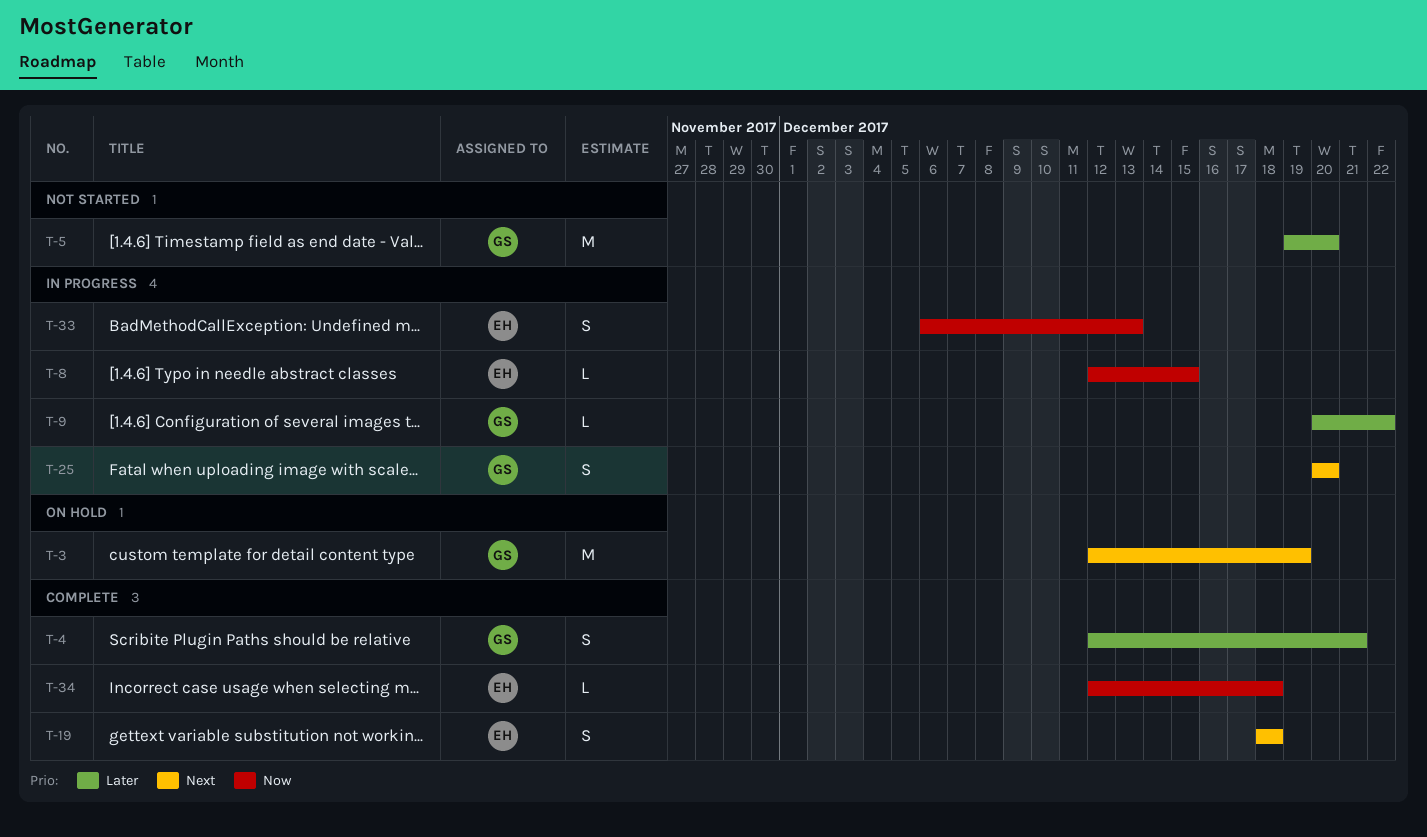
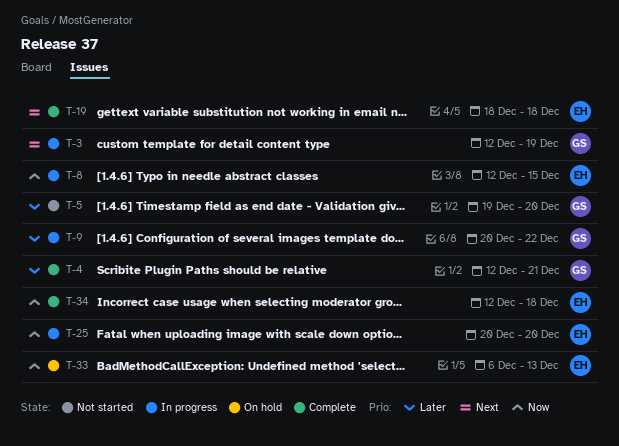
T-3, status: On hold -> In progress
T-25, owner: GS -> EH
T-25, priority: Next -> Now
T-33, status: In progress -> On hold

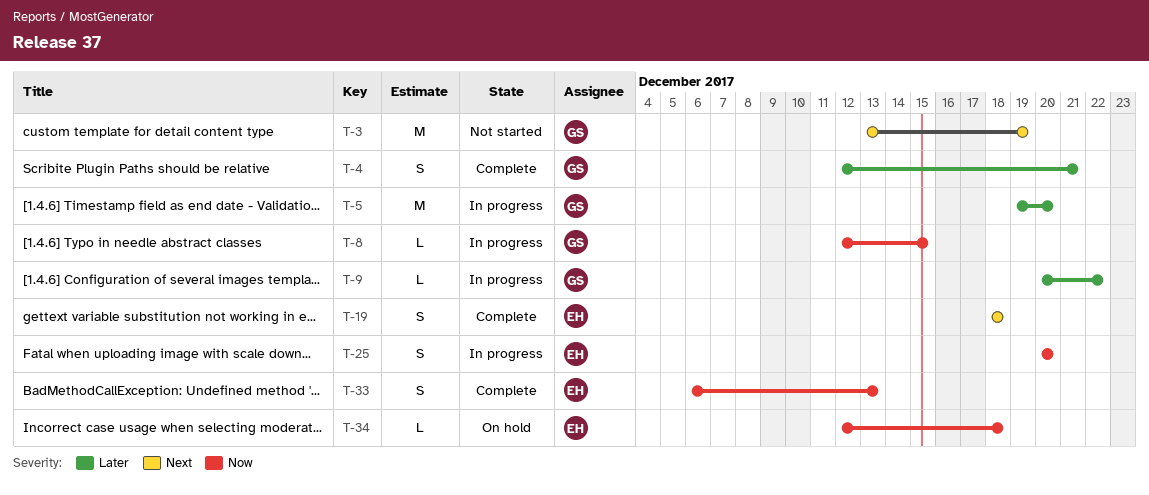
T-3, status: In progress -> Not started
T-3, start: Dec 12 -> Dec 13
T-5, status: Not started -> In progress
T-8, owner: EH -> GS
T-33, status: On hold -> Complete
T-34, status: Complete -> On hold

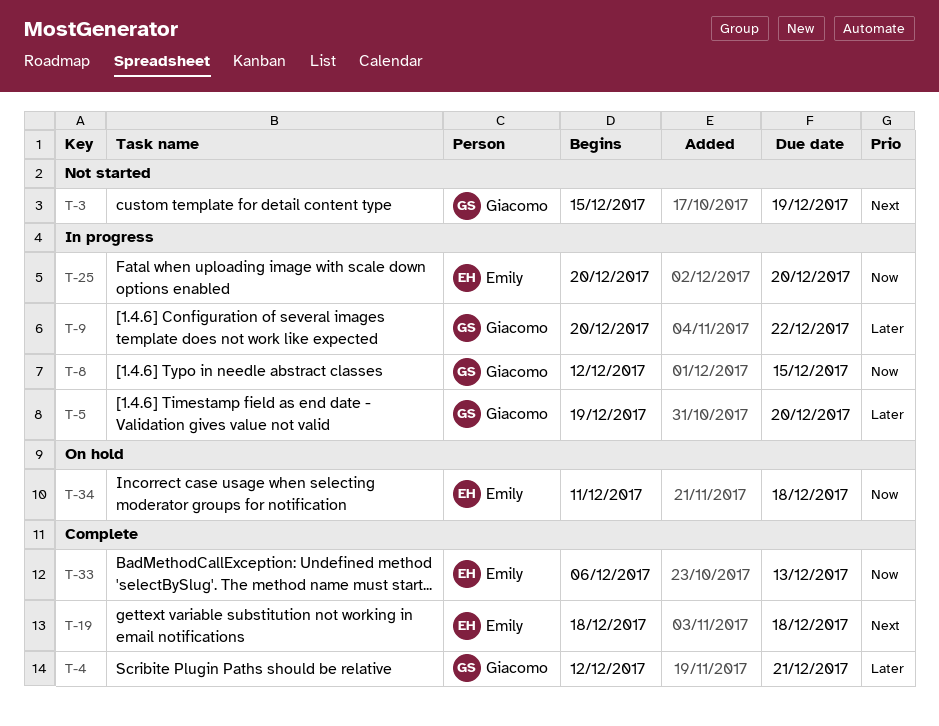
T-3, start: Dec 13 -> Dec 15
T-34, start: Dec 12 -> Dec 11

